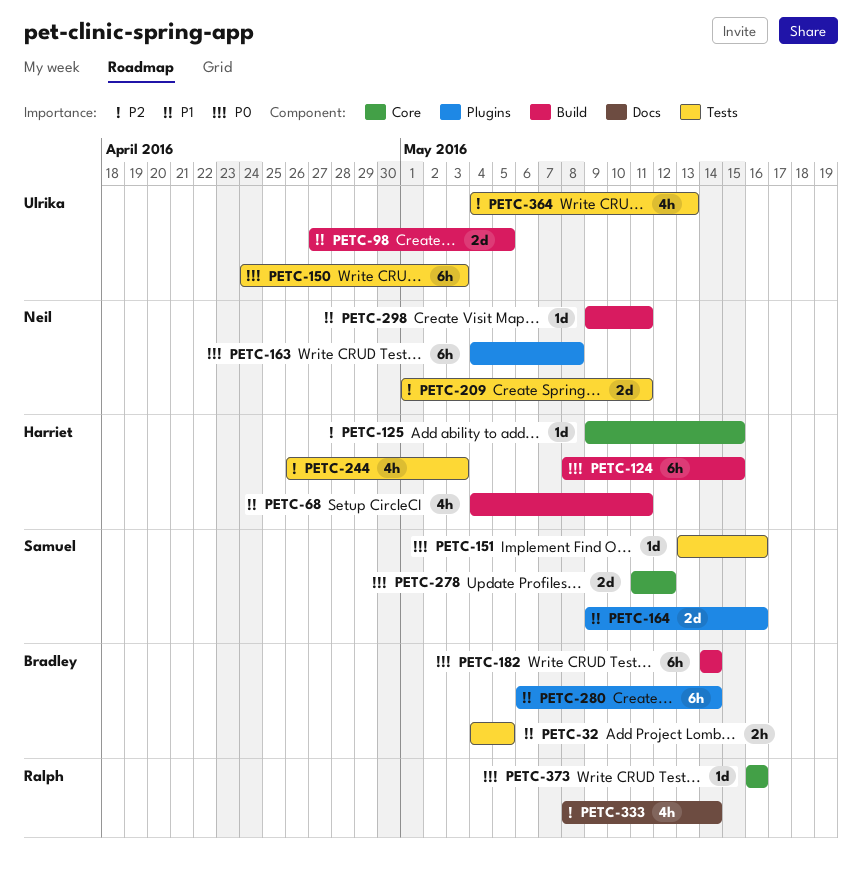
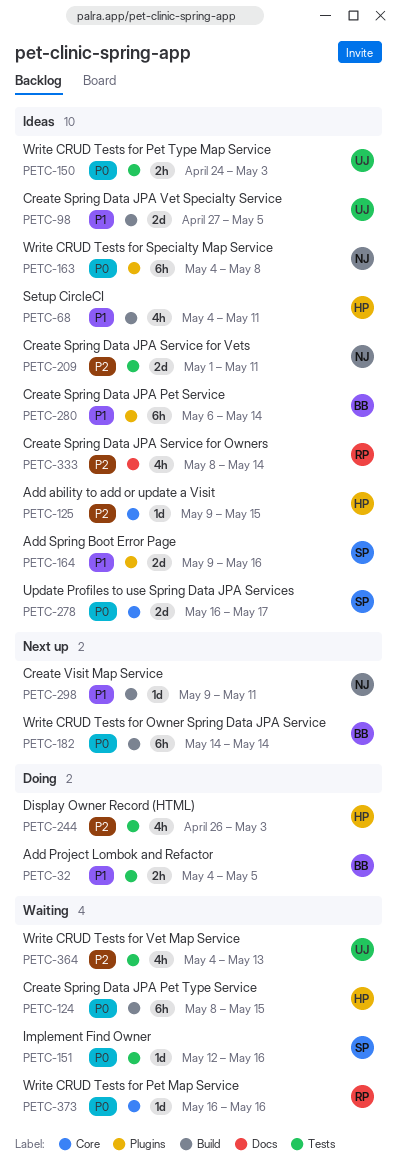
PETC-150, estimate: 6h -> 2h
PETC-151, start: May 13 -> May 12
PETC-278, start: May 11 -> May 16
PETC-278, due: May 12 -> May 17

